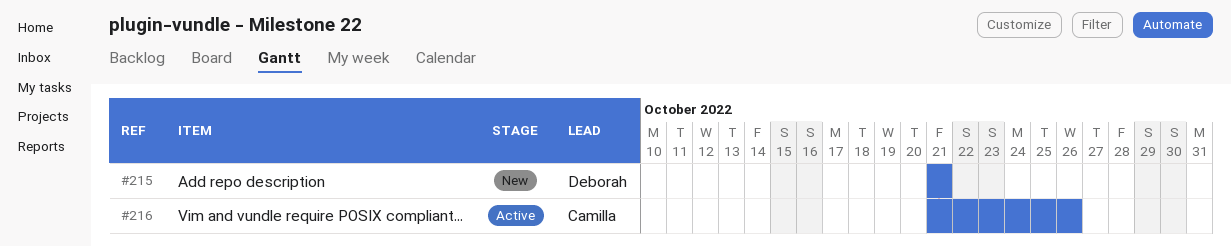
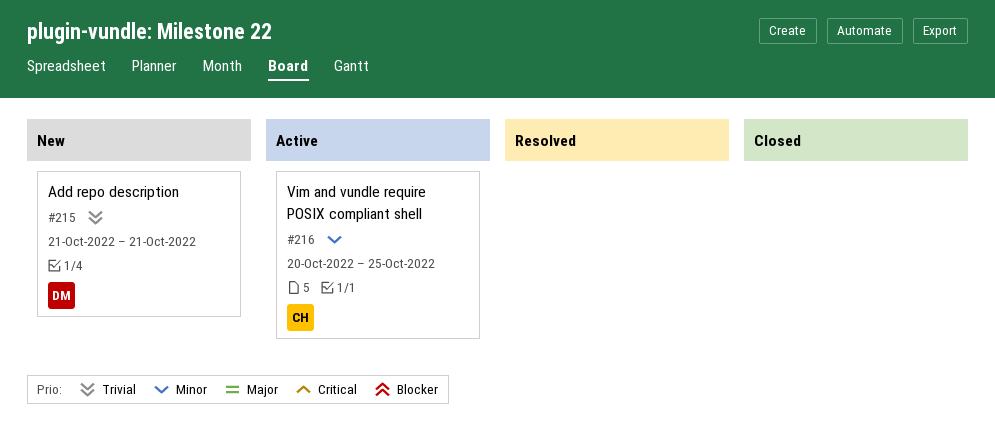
#216, start: Oct 21 -> Oct 20
#216, due: Oct 26 -> Oct 25

